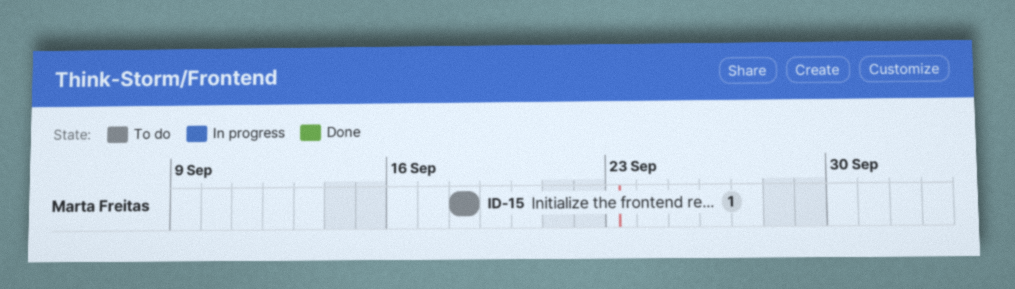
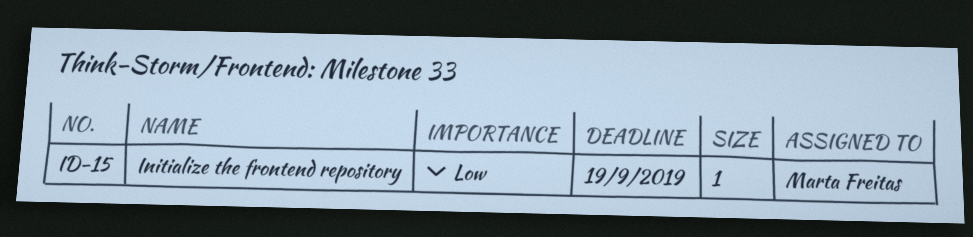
ID-15, due: Sep 18 -> Sep 19

